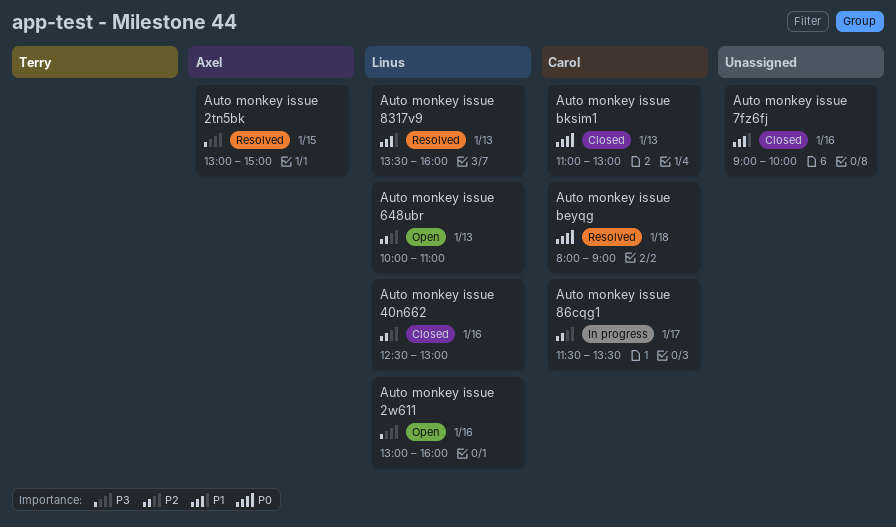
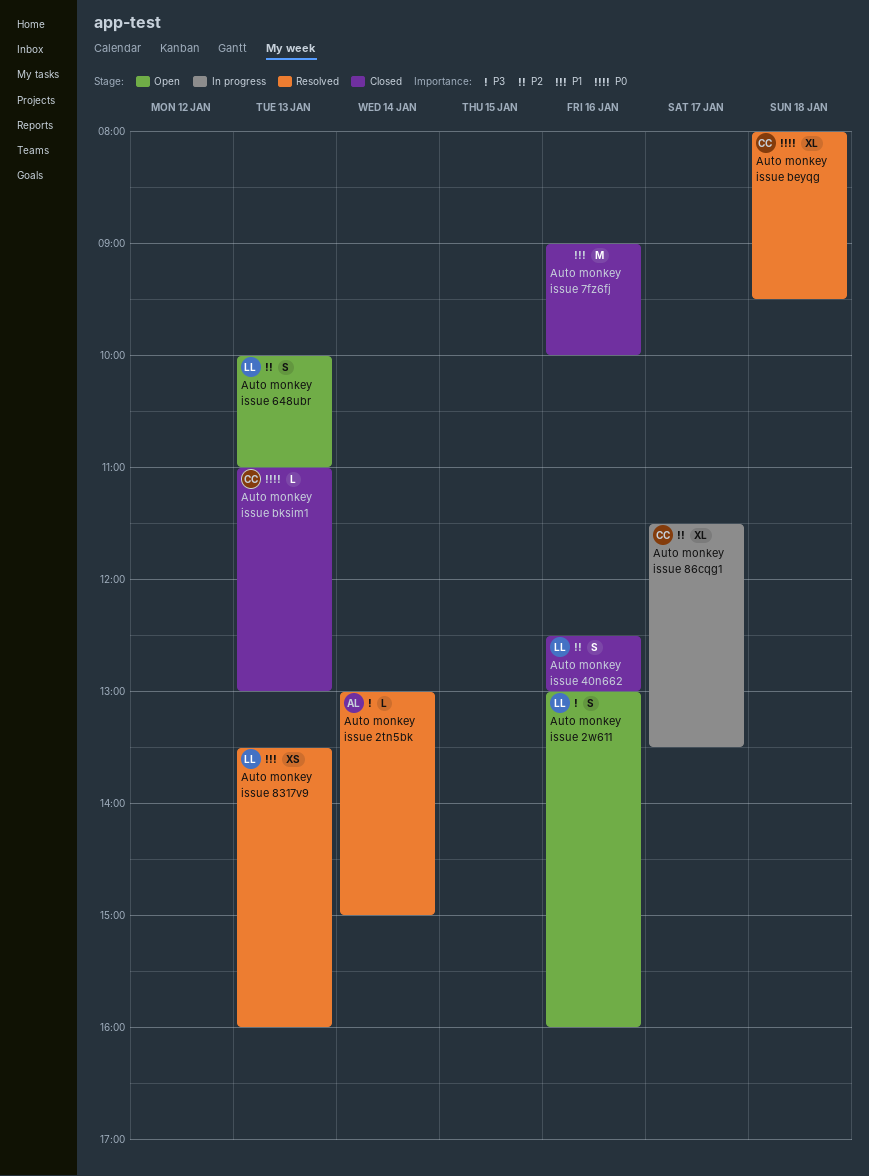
Auto monkey issue 2tn5bk, day: Jan 15 -> Jan 14
Auto monkey issue beyqg, ends: 09:00 -> 09:30

